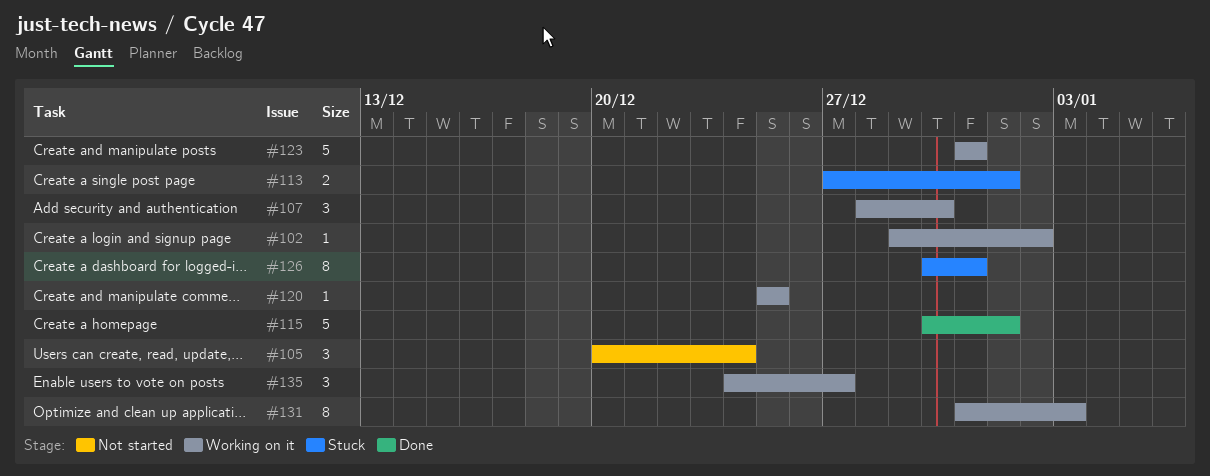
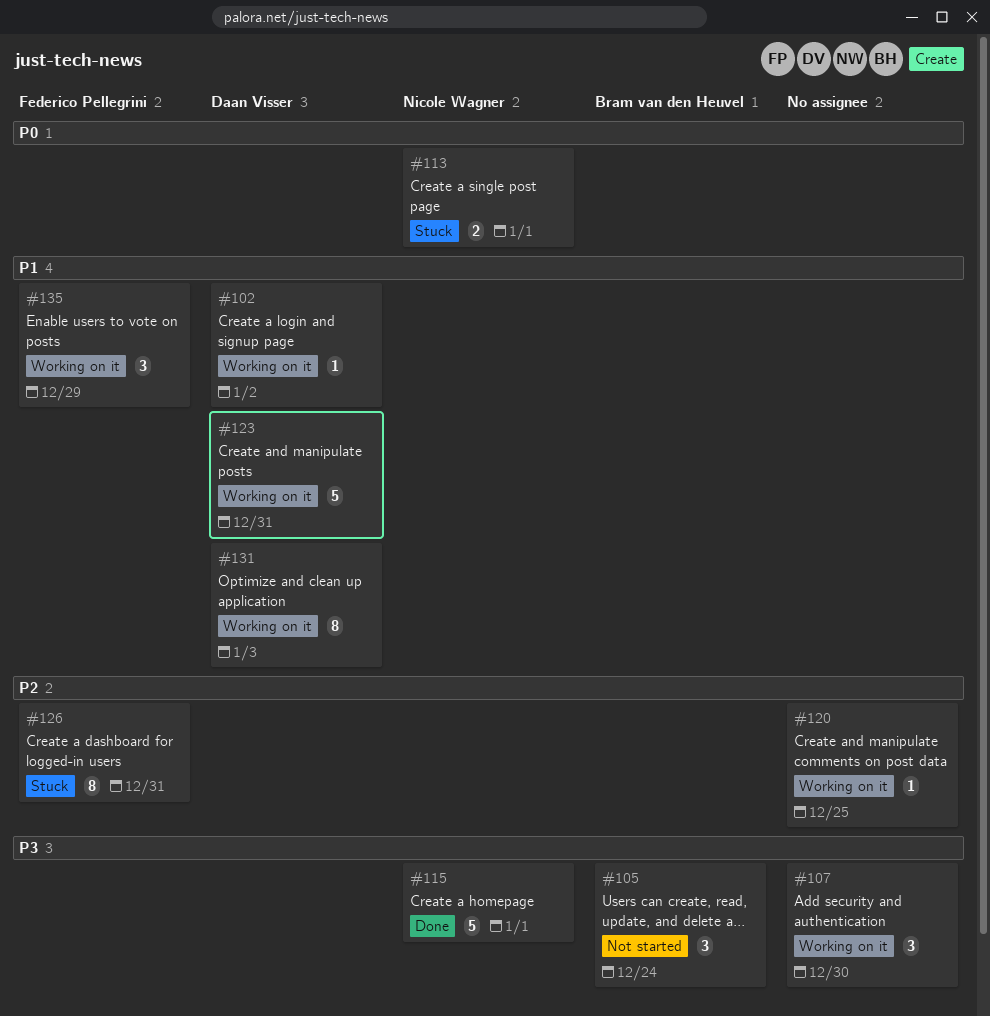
#135, due: Dec 27 -> Dec 29

